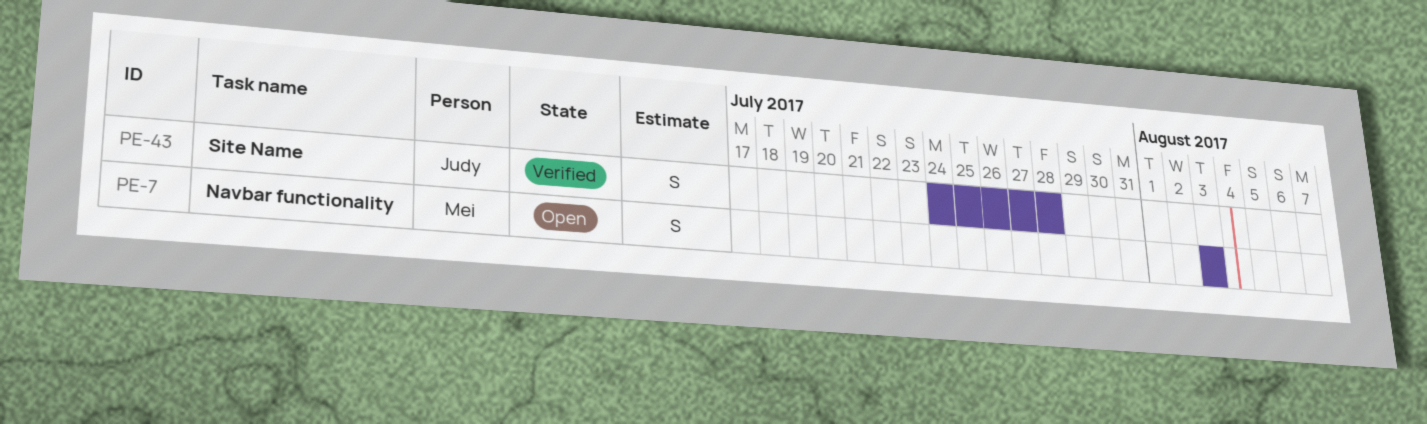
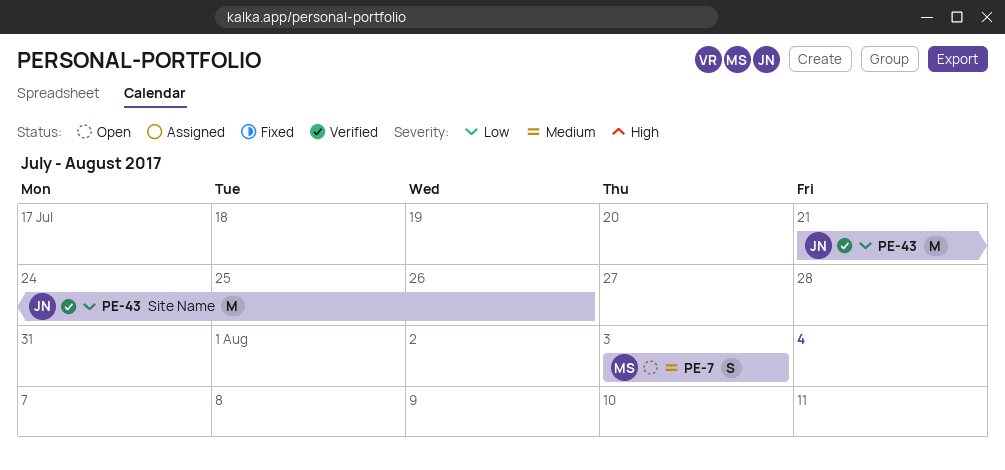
PE-43, estimate: S -> M
PE-43, start: Jul 24 -> Jul 21
PE-43, due: Jul 28 -> Jul 26

